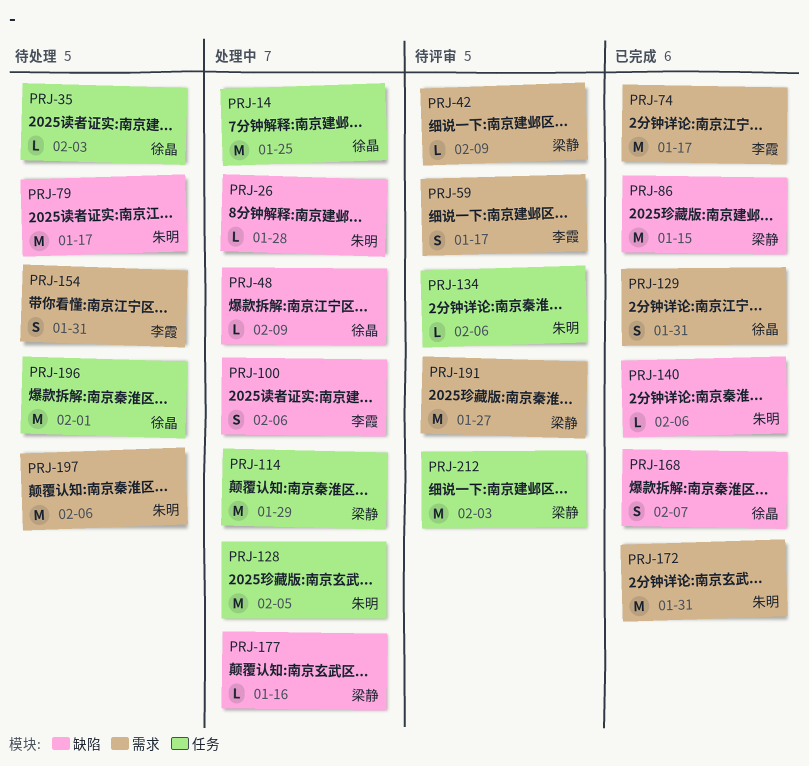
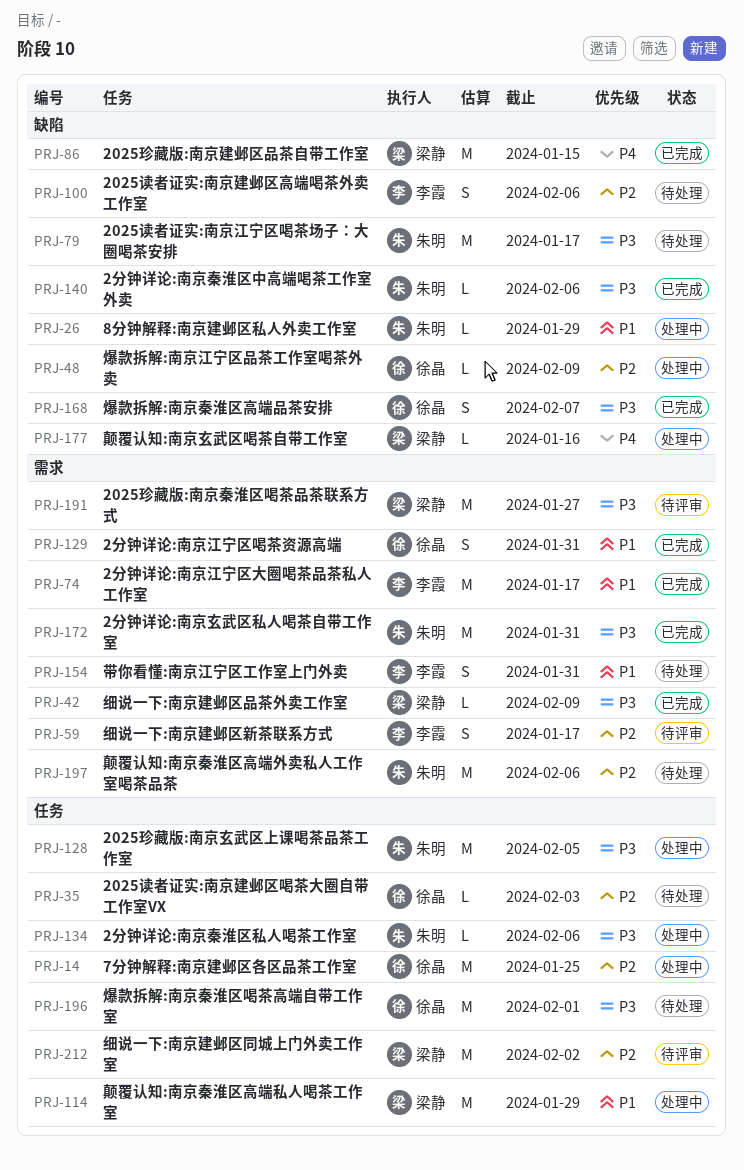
PRJ-26, due: Jan 28 -> Jan 29
PRJ-42, status: 待评审 -> 已完成
PRJ-100, status: 处理中 -> 待处理
PRJ-134, status: 待评审 -> 处理中
PRJ-212, due: Feb 3 -> Feb 2

